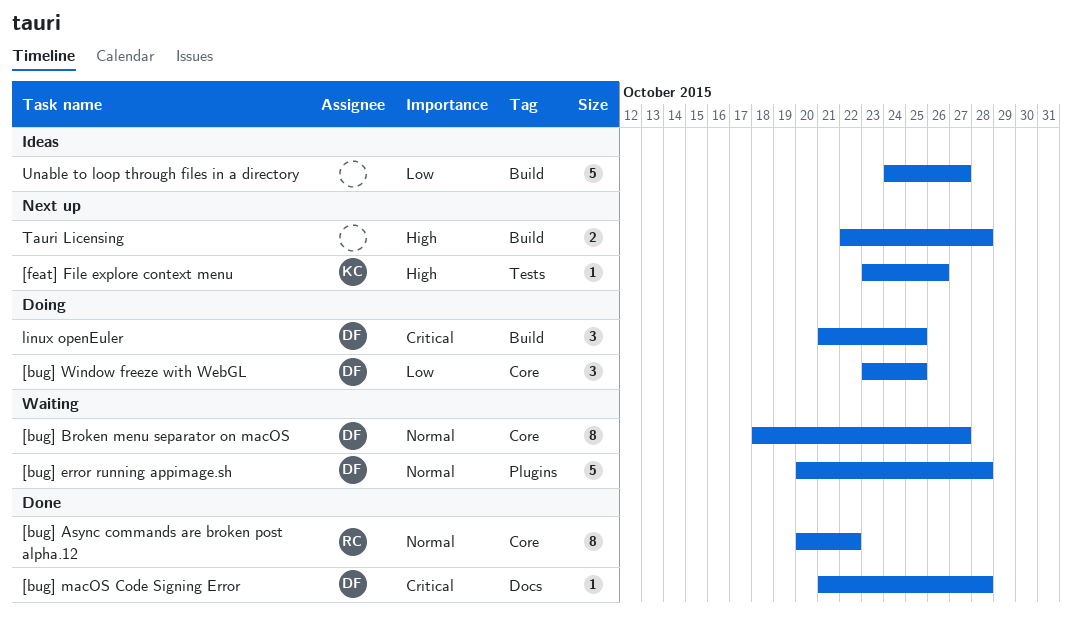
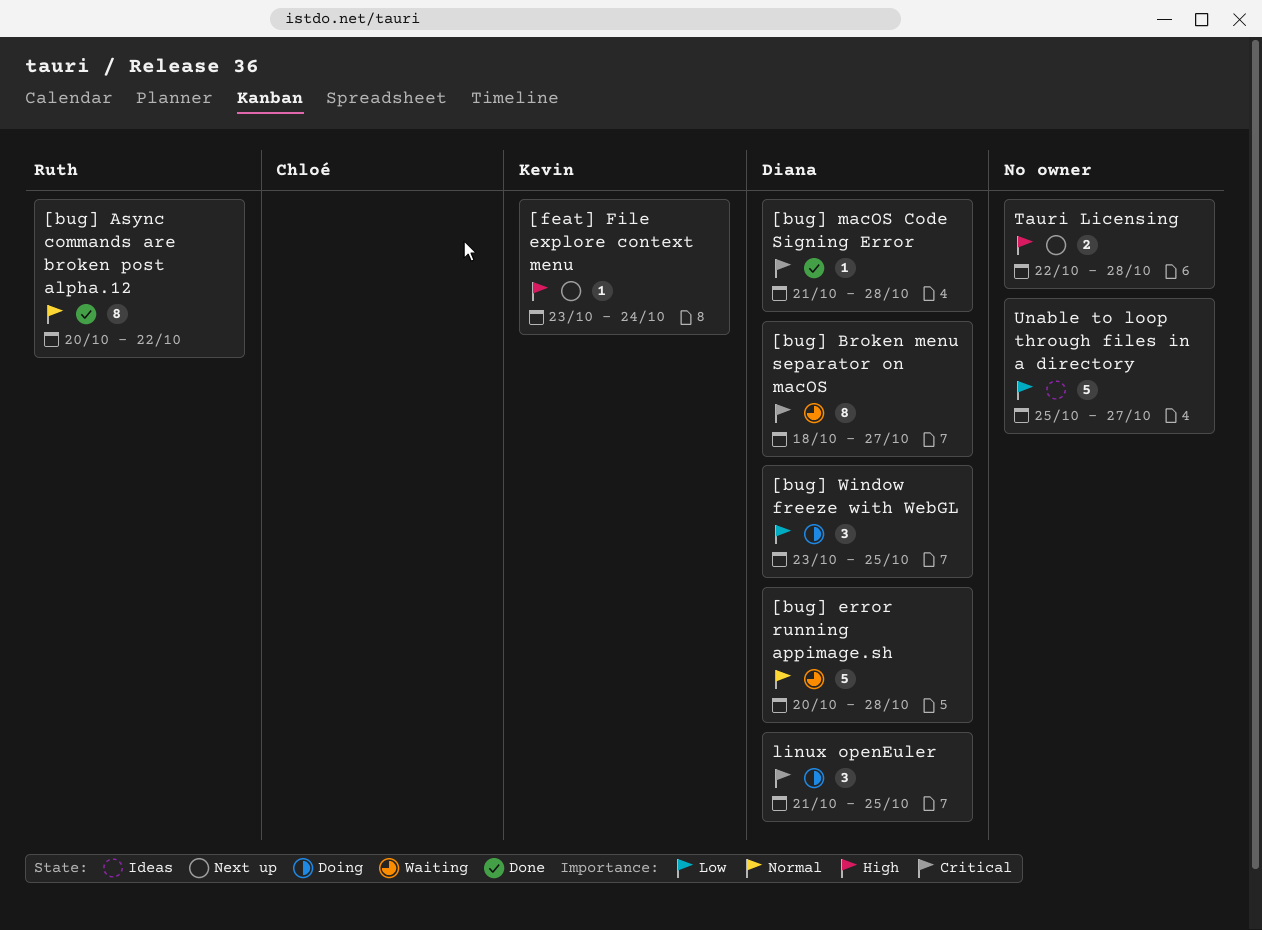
[bug] Broken menu separator on macOS, priority: Normal -> Critical
[feat] File explore context menu, due: Oct 26 -> Oct 24
Unable to loop through files in a directory, start: Oct 24 -> Oct 25

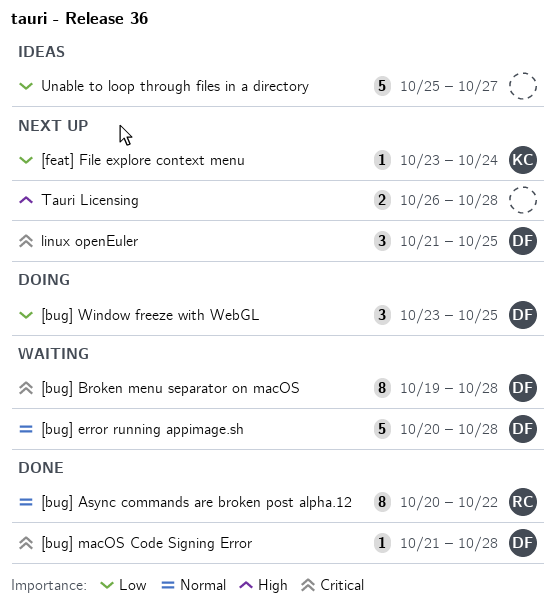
[bug] Broken menu separator on macOS, start: Oct 18 -> Oct 19
[bug] Broken menu separator on macOS, due: Oct 27 -> Oct 28
[feat] File explore context menu, priority: High -> Low
linux openEuler, status: Doing -> Next up
Tauri Licensing, start: Oct 22 -> Oct 26

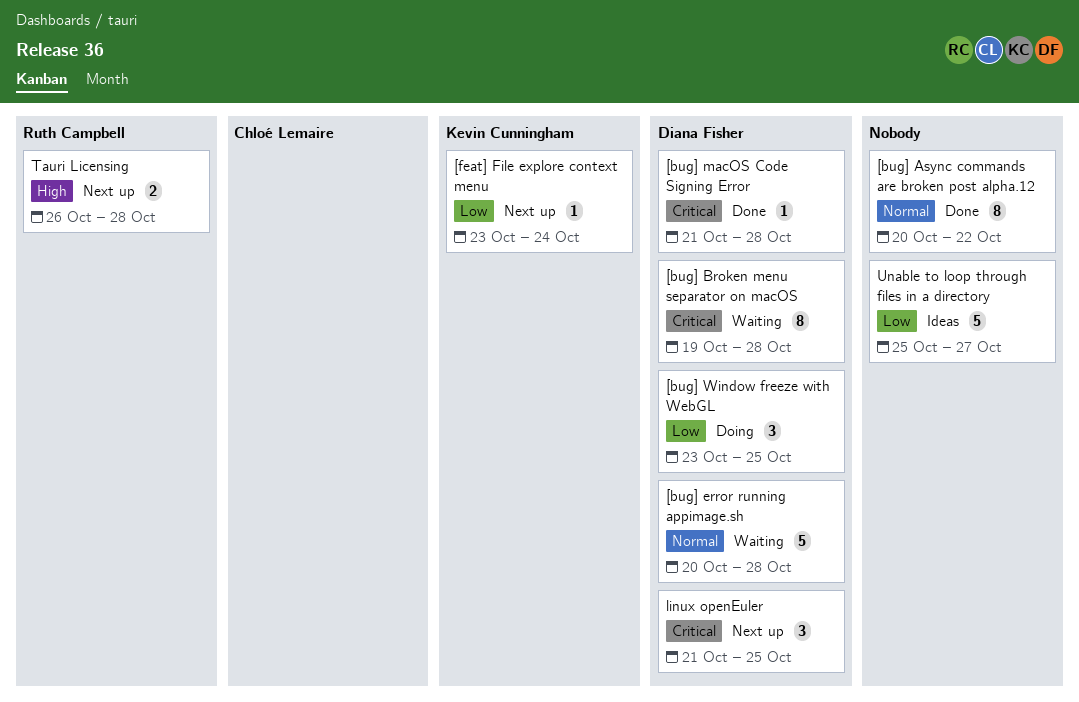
[bug] Async commands are broken post alpha.12, owner: Ruth Campbell -> none
Tauri Licensing, owner: none -> Ruth Campbell

